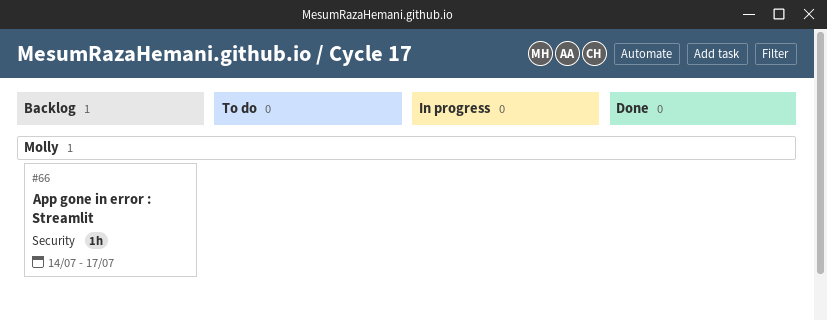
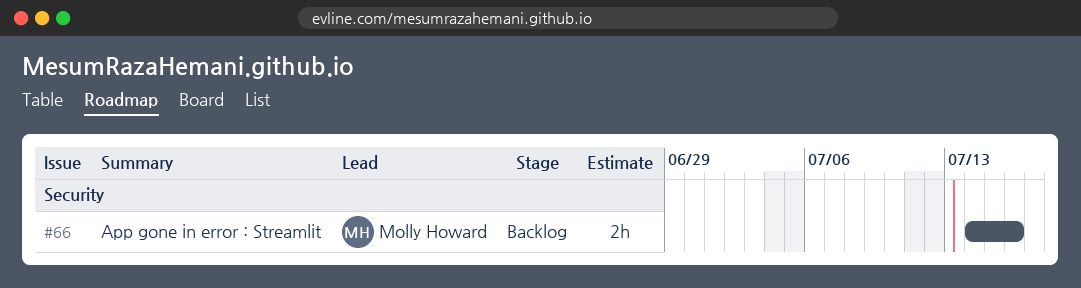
#66, estimate: 1h -> 2h
#66, due: Jul 17 -> Jul 16

